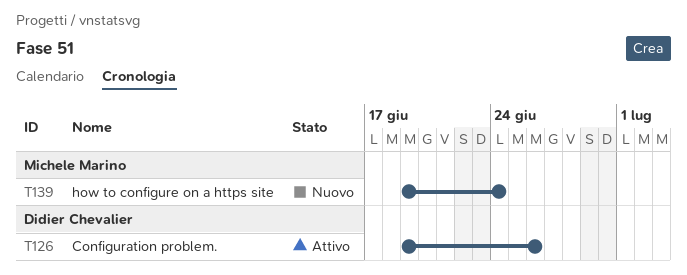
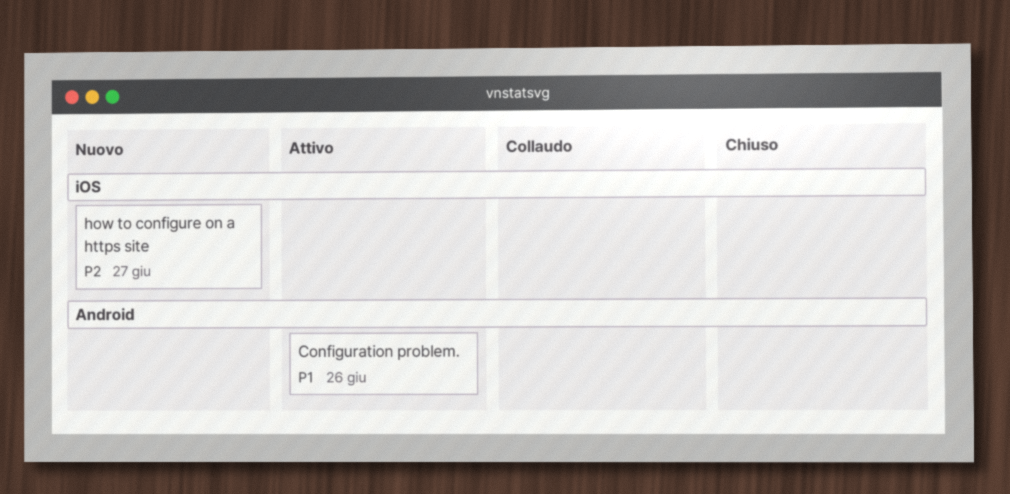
how to configure on a https site, due: Jun 24 -> Jun 27

